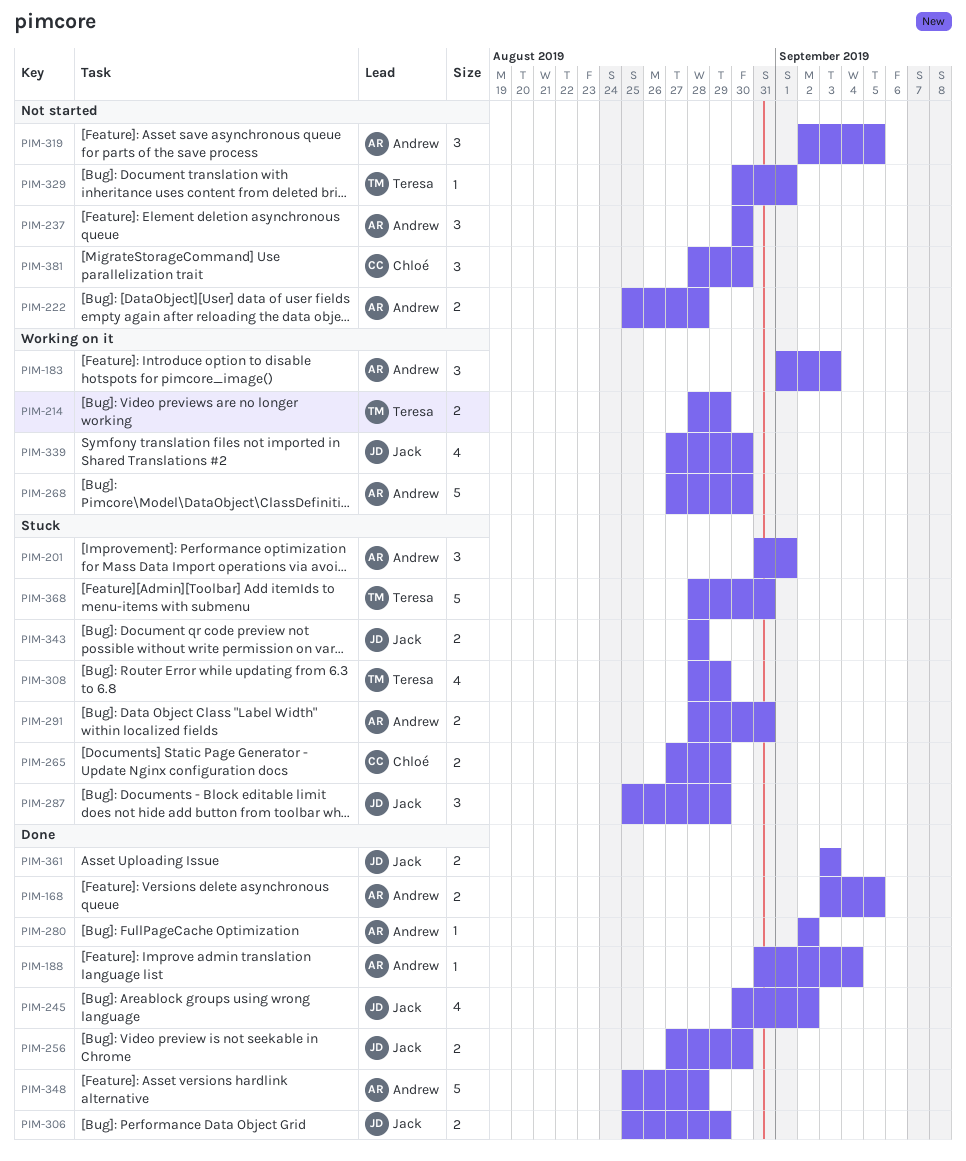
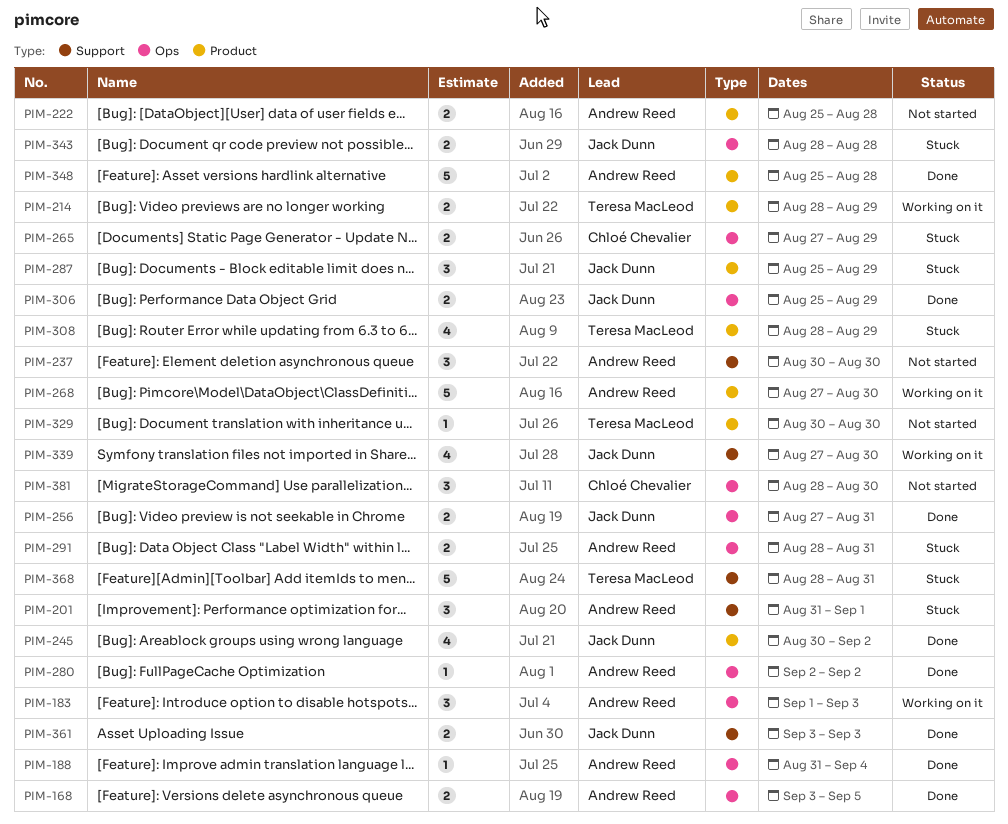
PIM-256, due: Aug 30 -> Aug 31
PIM-319: present -> none
PIM-329, due: Sep 1 -> Aug 30

